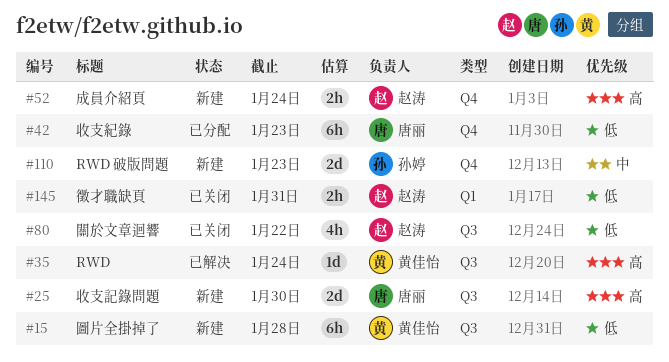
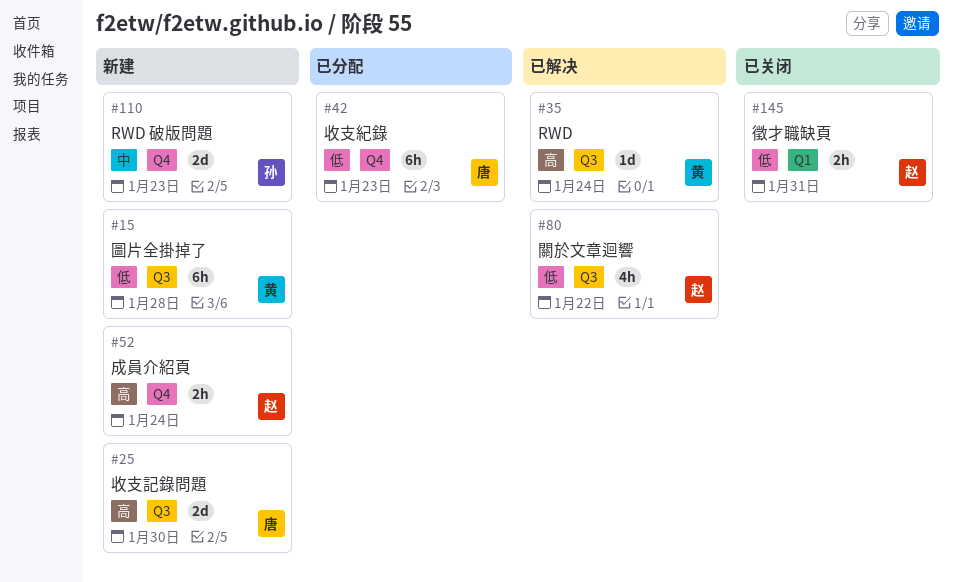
#80, status: 已关闭 -> 已解决

